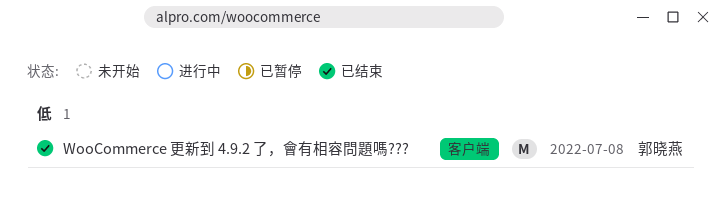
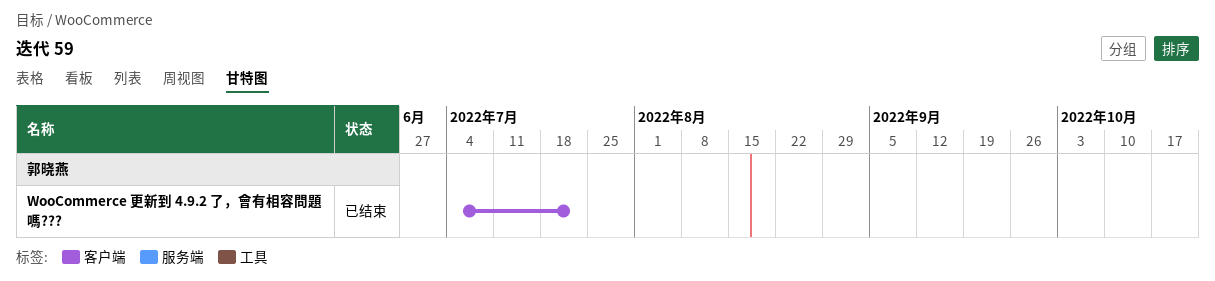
WooCommerce 更新到 4.9.2 了，會有相容問題嗎???, due: Jul 8 -> Jul 22

